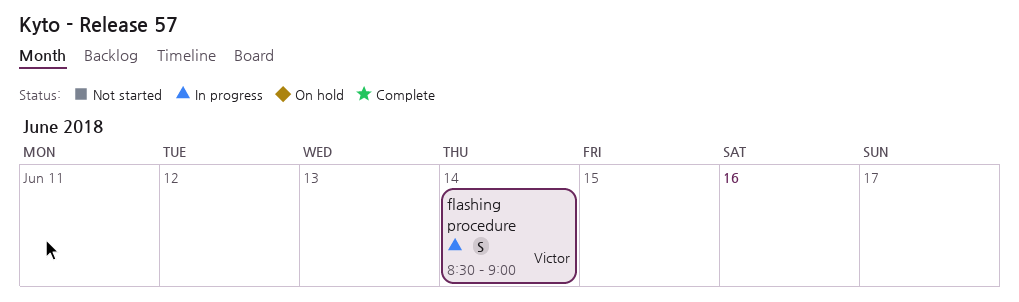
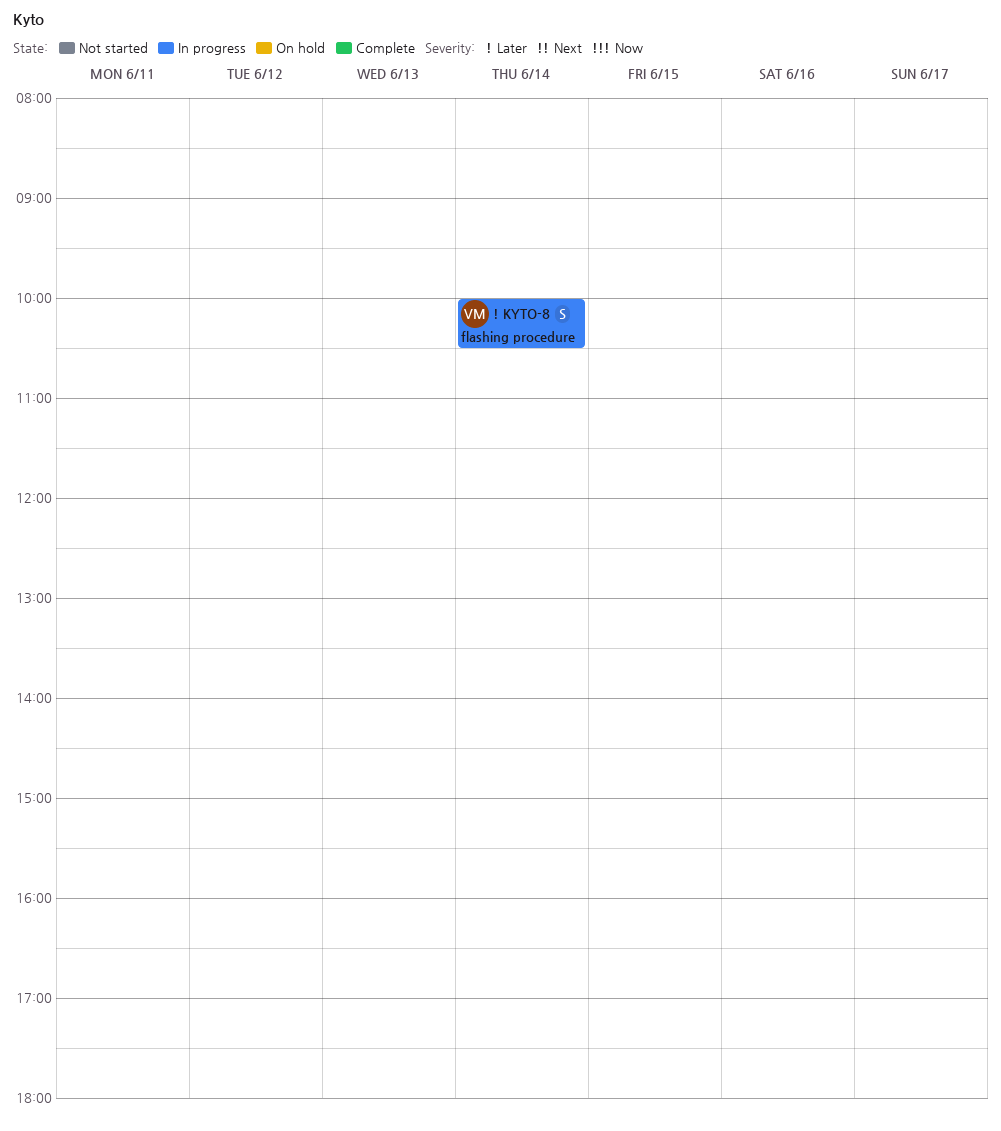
flashing procedure, begins: 08:30 -> 10:00
flashing procedure, ends: 09:00 -> 10:30

